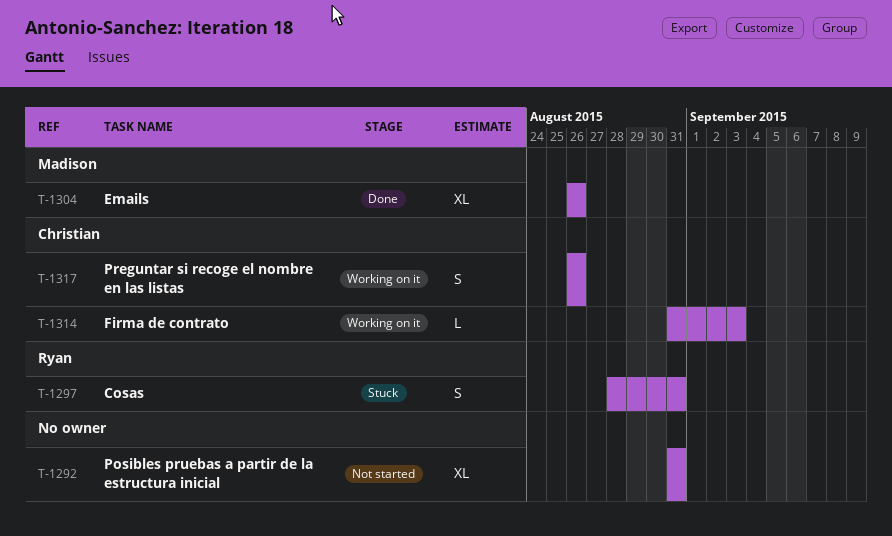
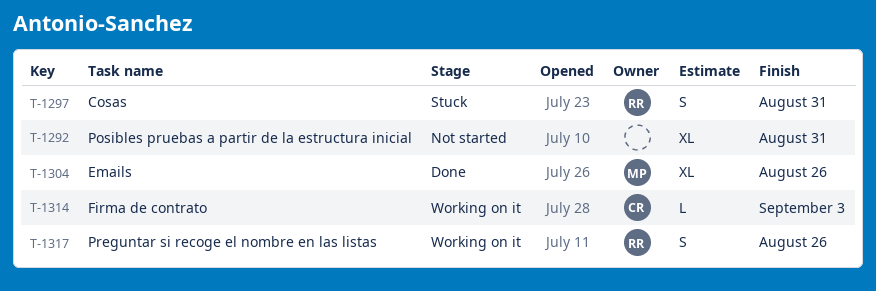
T-1317, owner: Christian -> Ryan

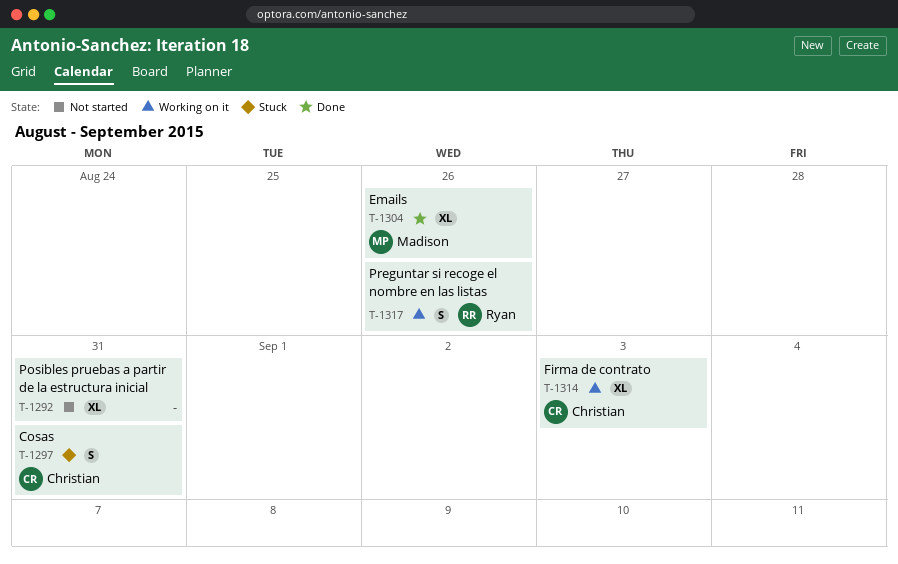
T-1297, owner: Ryan -> Christian
T-1314, estimate: L -> XL

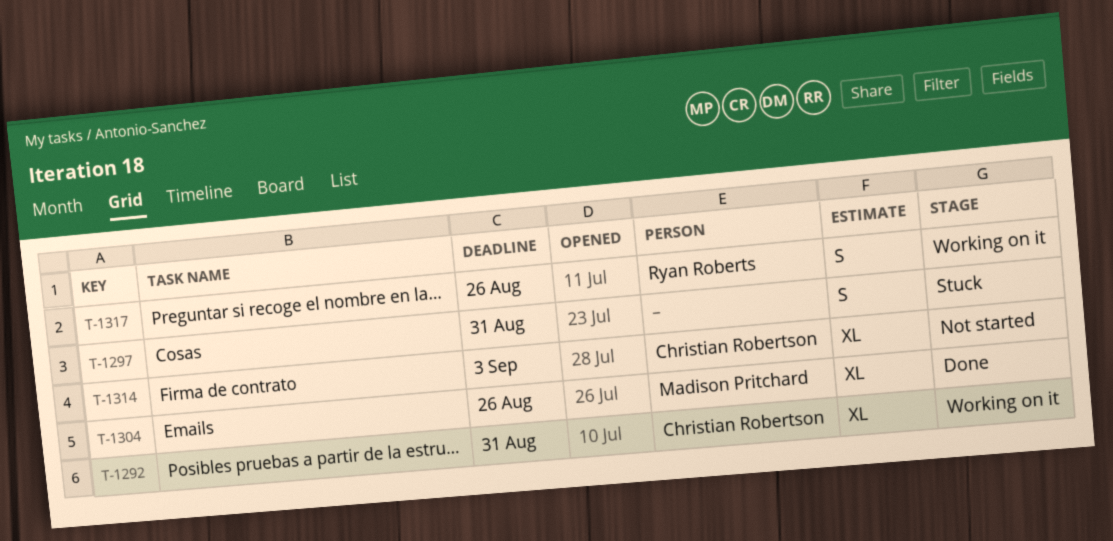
T-1292, status: Not started -> Working on it
T-1292, owner: none -> Christian Robertson
T-1297, owner: Christian Robertson -> none
T-1314, status: Working on it -> Not started

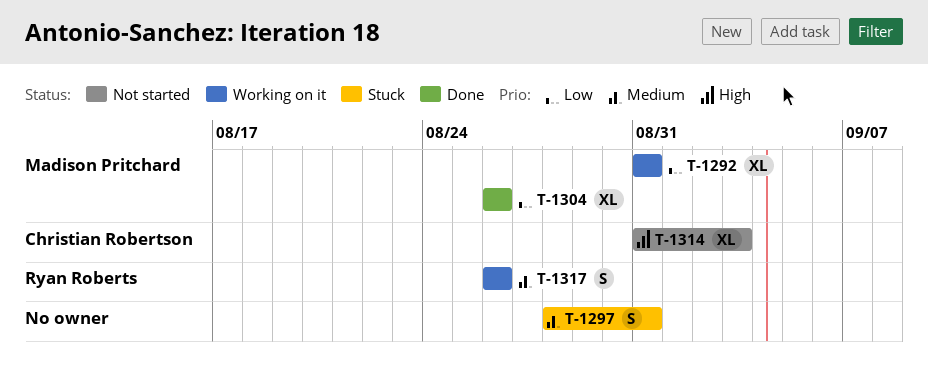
T-1292, owner: Christian Robertson -> Madison Pritchard

